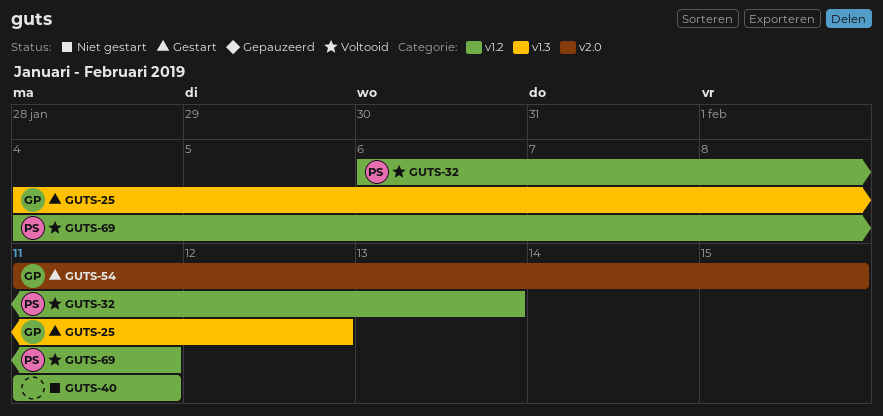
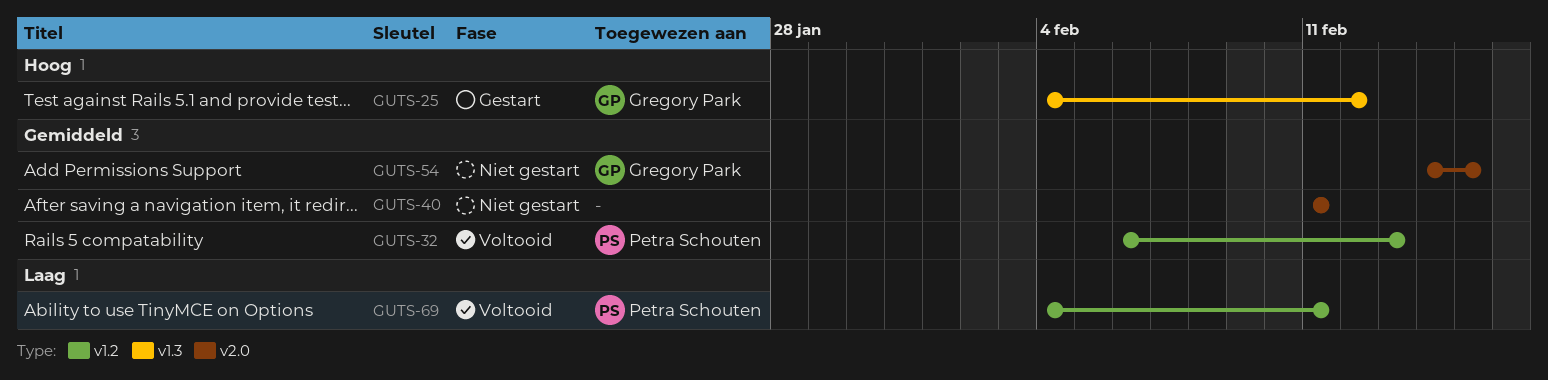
GUTS-40, label: v1.2 -> v2.0
GUTS-54, status: Gestart -> Niet gestart
GUTS-54, start: Feb 11 -> Feb 14

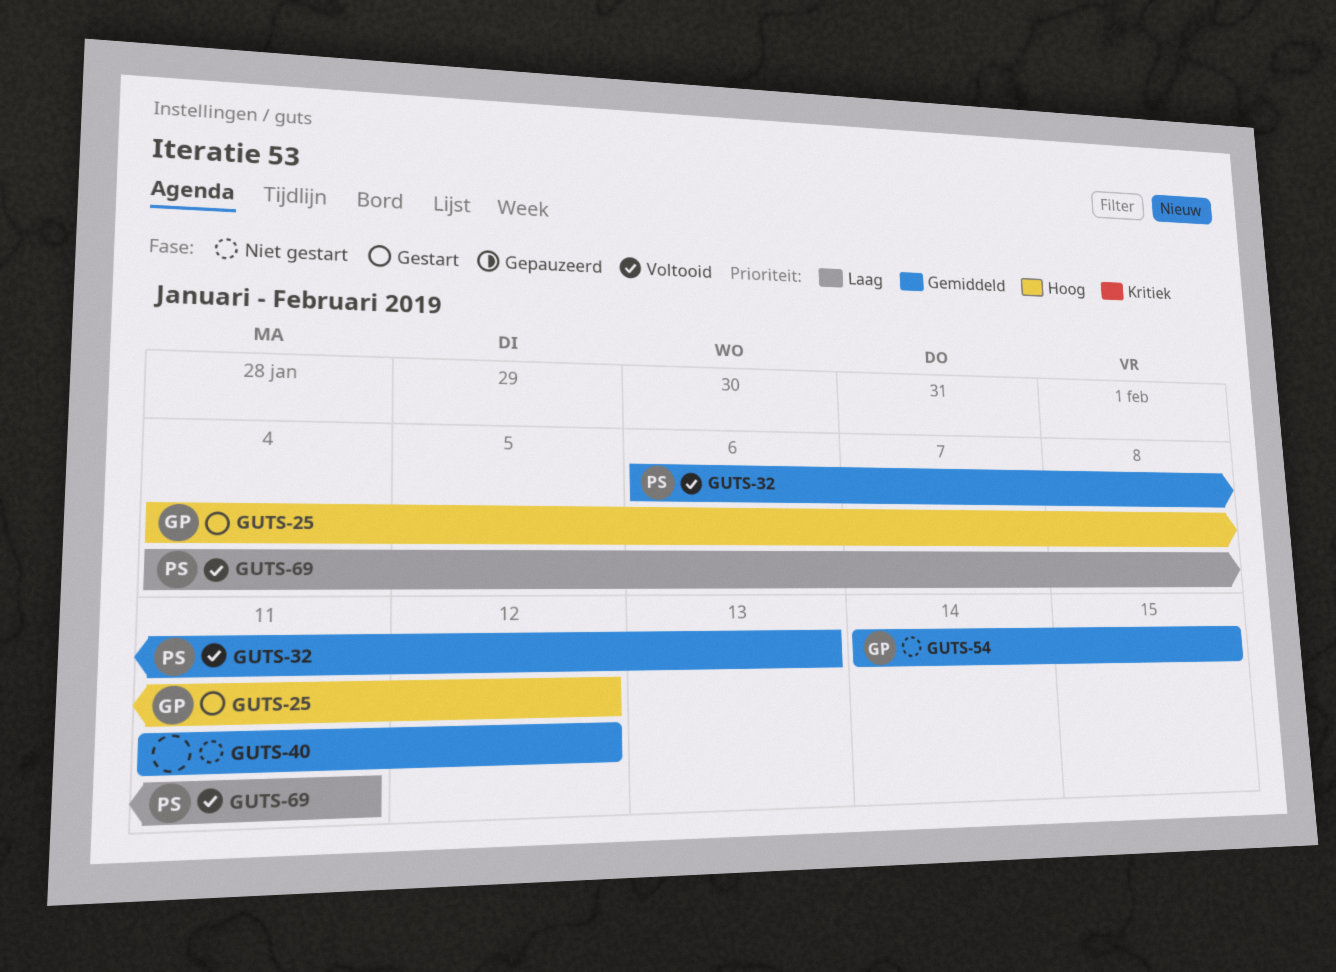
GUTS-40, due: Feb 11 -> Feb 12

